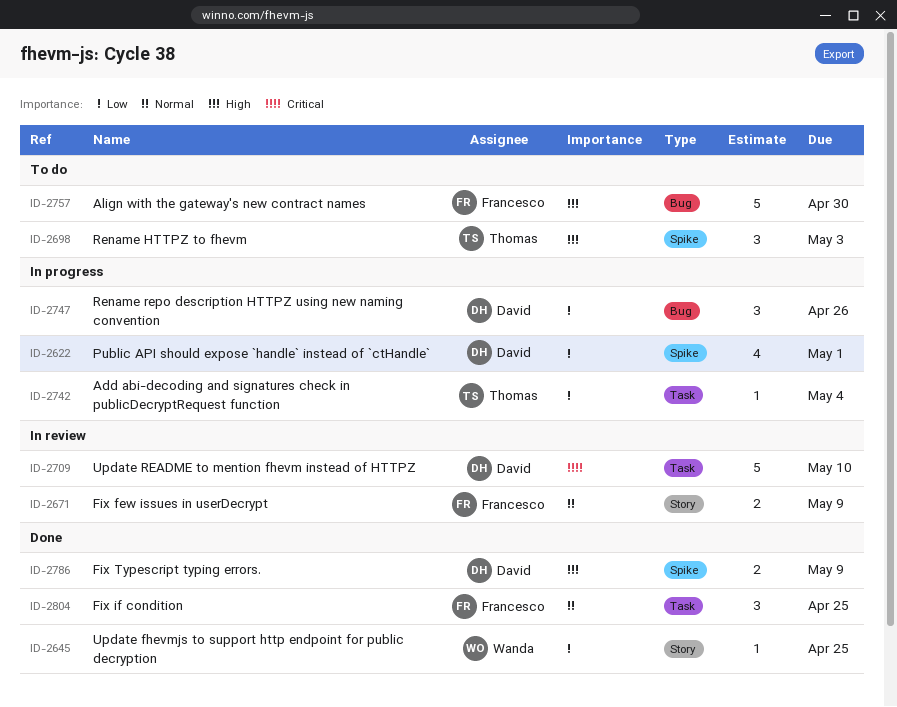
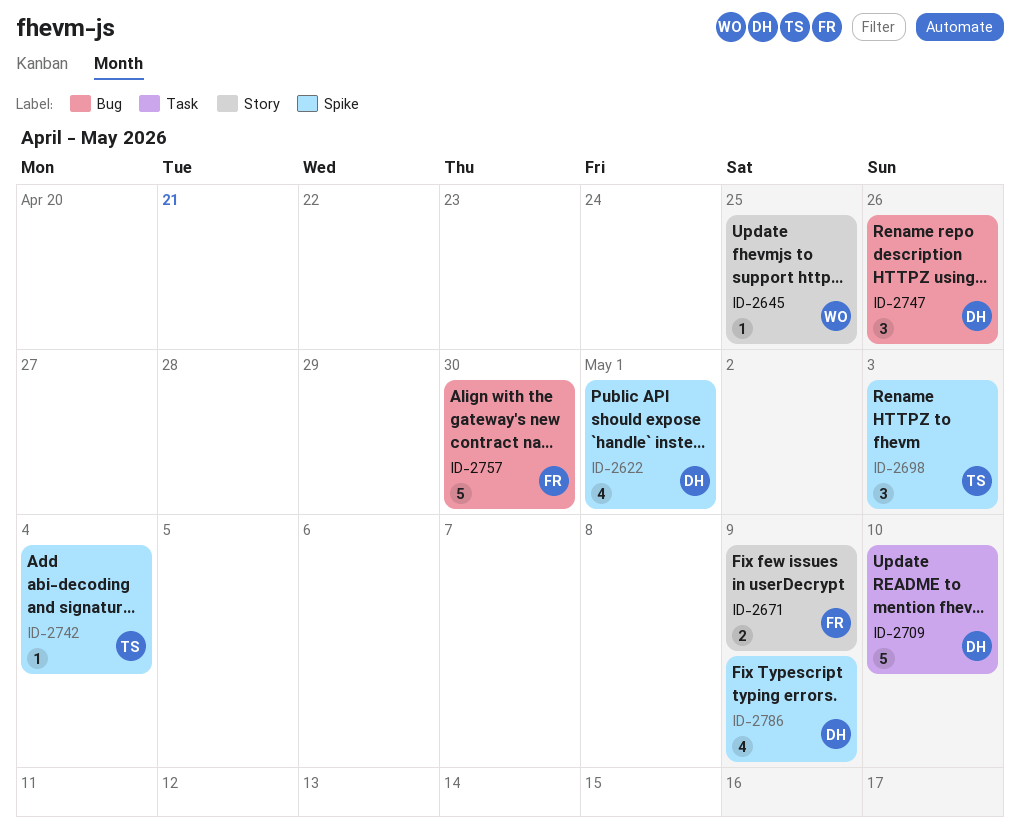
ID-2742, label: Task -> Spike
ID-2786, estimate: 2 -> 4
ID-2804: present -> none

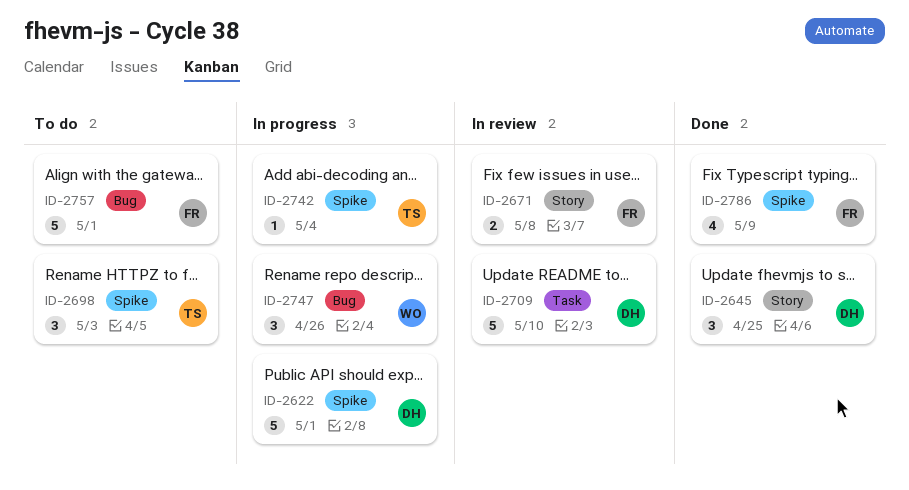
ID-2622, estimate: 4 -> 5
ID-2645, owner: WO -> DH
ID-2645, estimate: 1 -> 3
ID-2671, due: May 9 -> May 8
ID-2747, owner: DH -> WO
ID-2757, due: Apr 30 -> May 1
ID-2786, owner: DH -> FR

